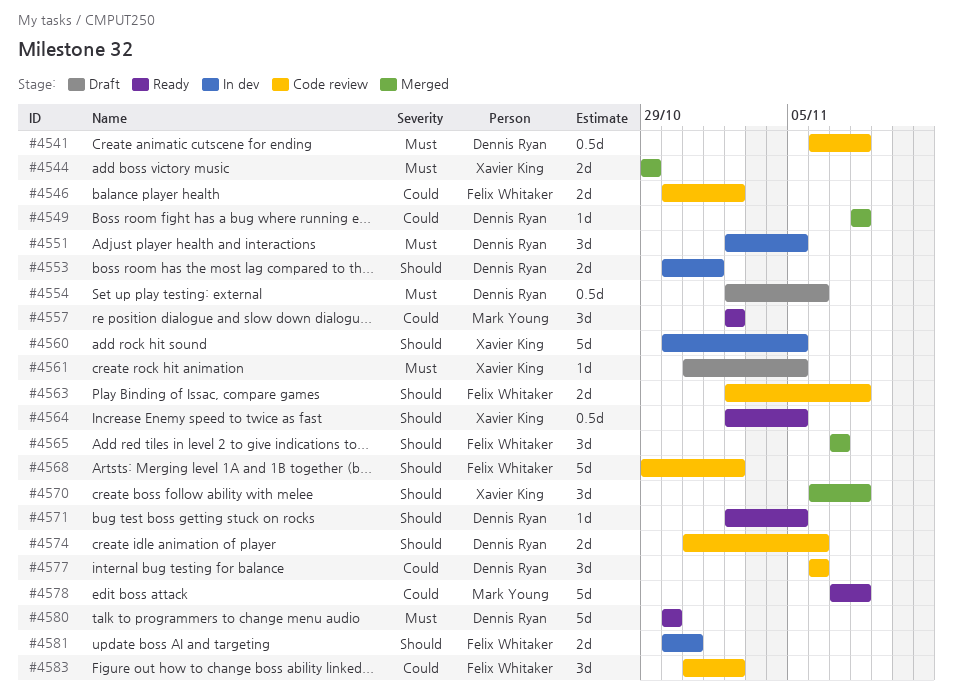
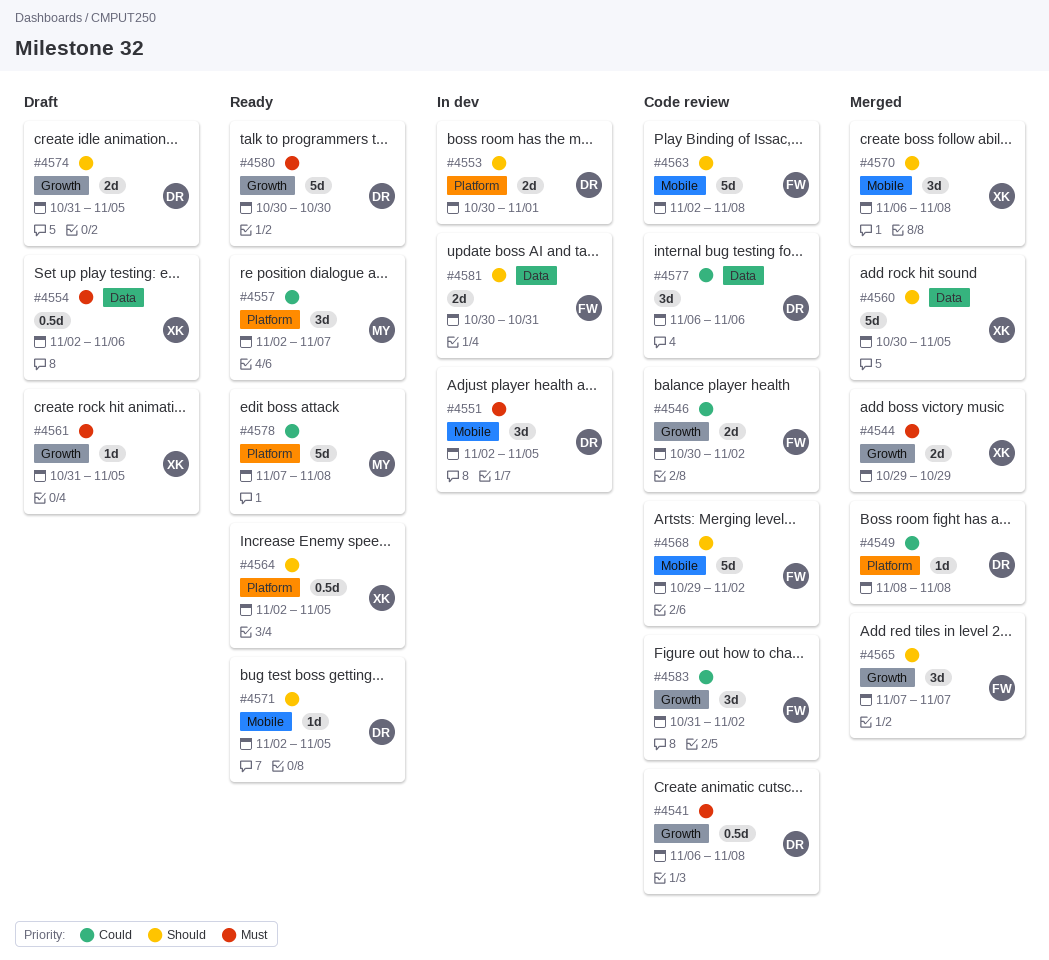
#4554, owner: Dennis Ryan -> Xavier King
#4557, due: Nov 2 -> Nov 7
#4560, status: In dev -> Merged
#4563, estimate: 2d -> 5d
#4574, status: Code review -> Draft
#4574, due: Nov 6 -> Nov 5

